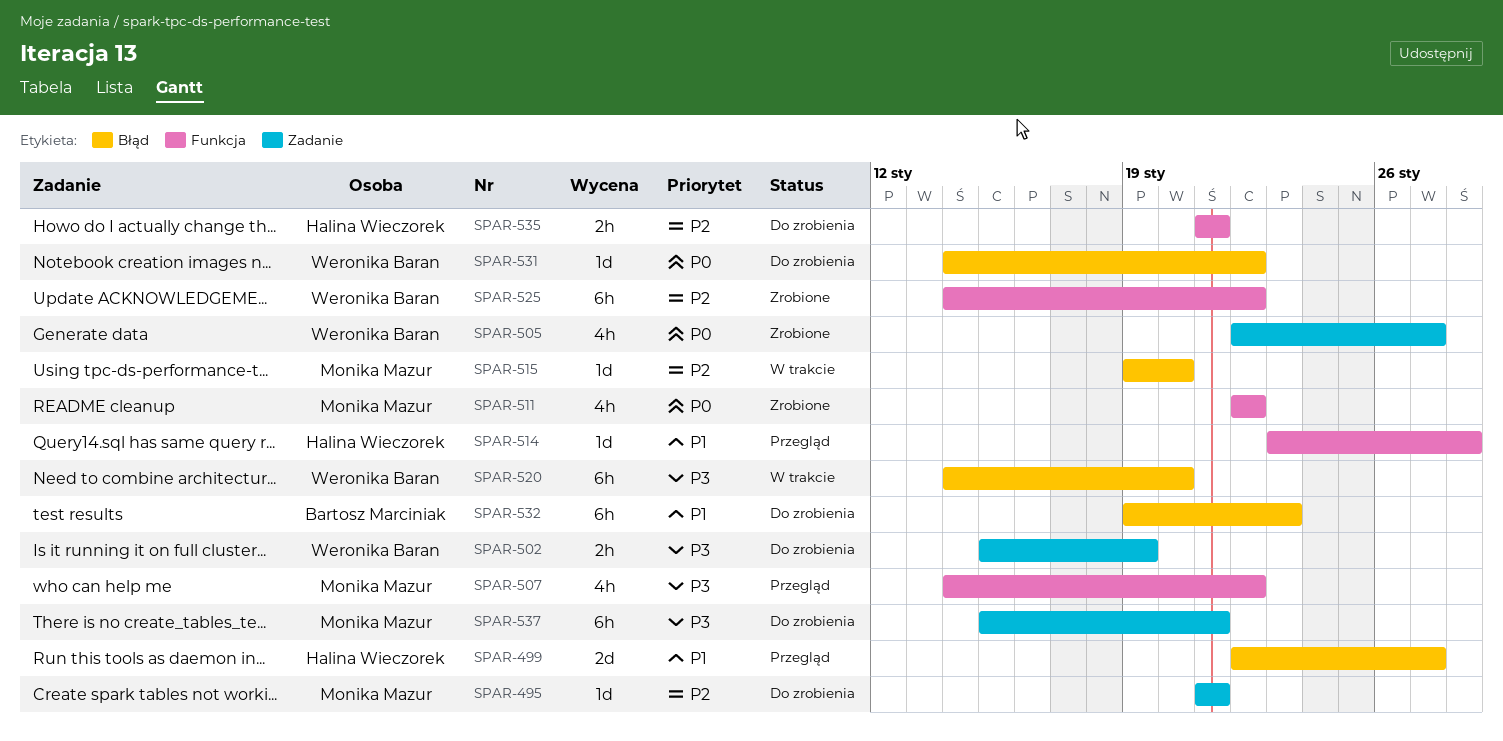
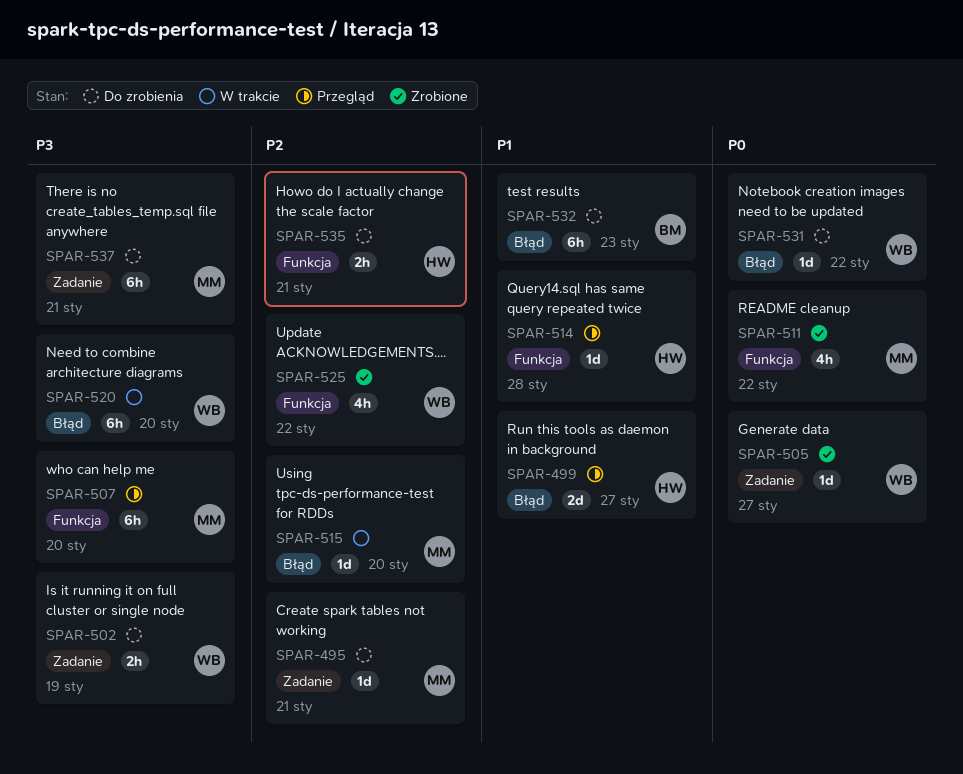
SPAR-505, estimate: 4h -> 1d
SPAR-507, estimate: 4h -> 6h
SPAR-507, due: Jan 22 -> Jan 20
SPAR-525, estimate: 6h -> 4h

